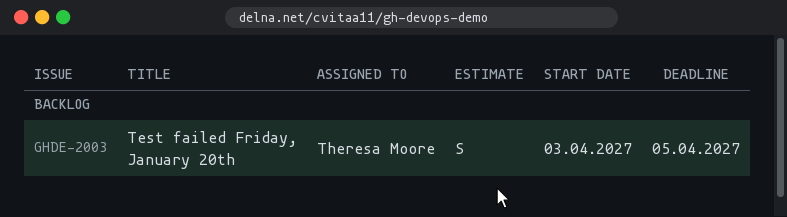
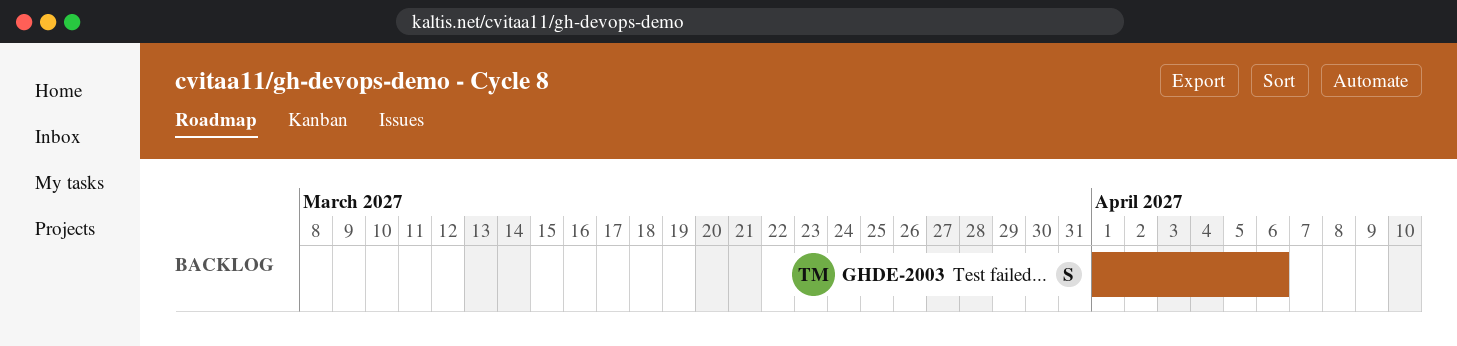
GHDE-2003, start: Apr 3 -> Apr 1
GHDE-2003, due: Apr 5 -> Apr 6

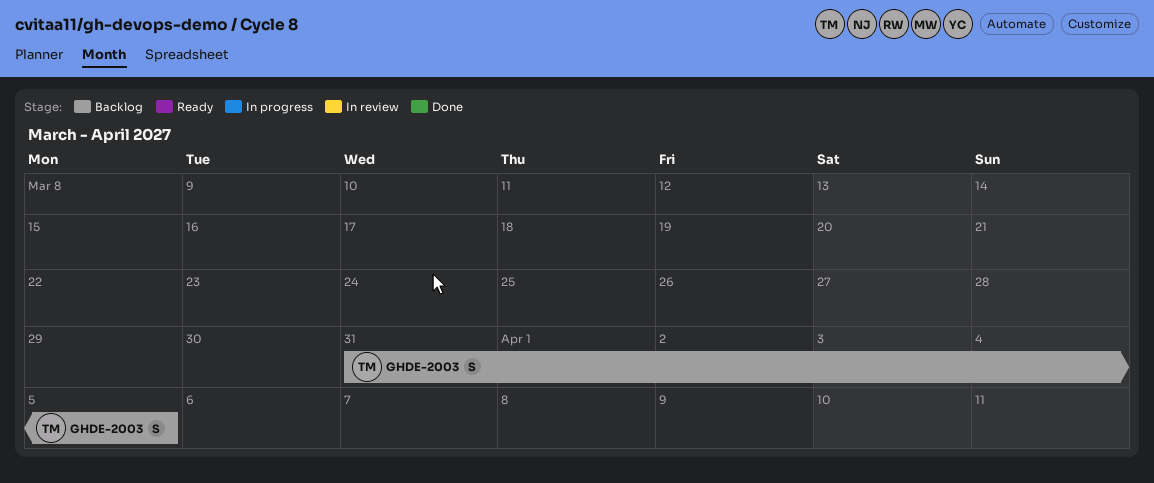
GHDE-2003, start: Apr 1 -> Mar 31
GHDE-2003, due: Apr 6 -> Apr 5

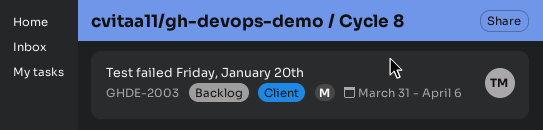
GHDE-2003, estimate: S -> M
GHDE-2003, due: Apr 5 -> Apr 6

